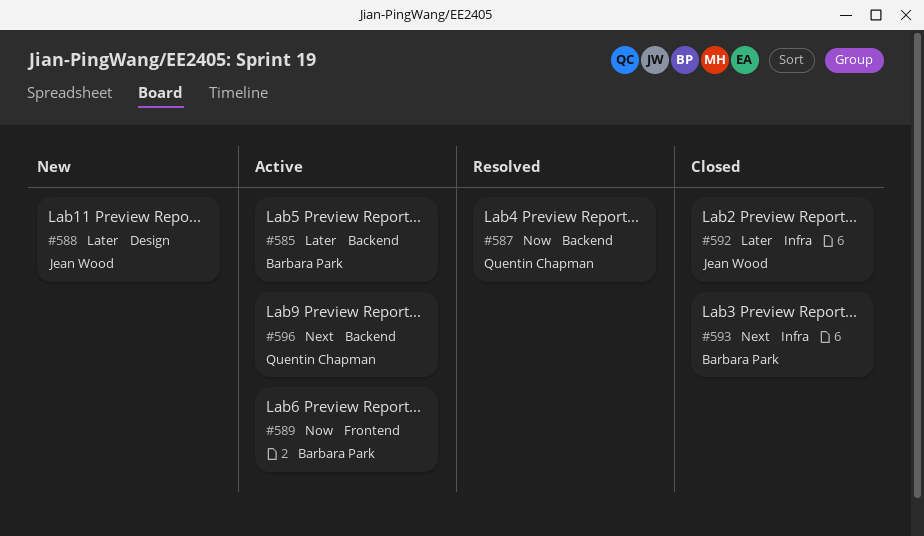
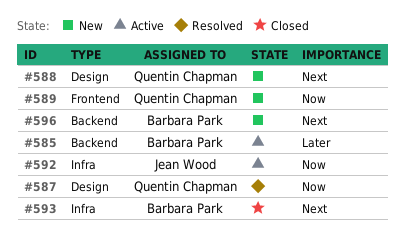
#587, label: Backend -> Design
#588, owner: Jean Wood -> Quentin Chapman
#588, priority: Later -> Next
#589, status: Active -> New
#589, owner: Barbara Park -> Quentin Chapman
#592, status: Closed -> Active
#592, priority: Later -> Now
#596, status: Active -> New
#596, owner: Quentin Chapman -> Barbara Park

